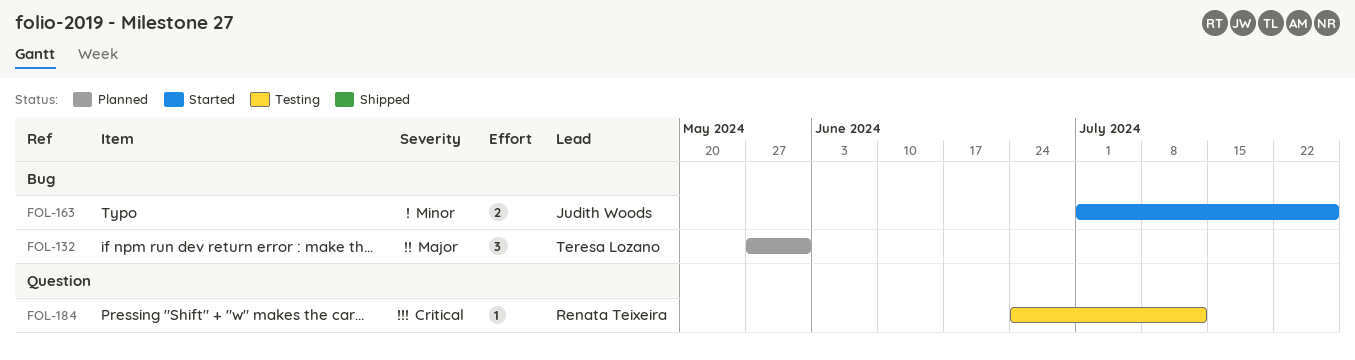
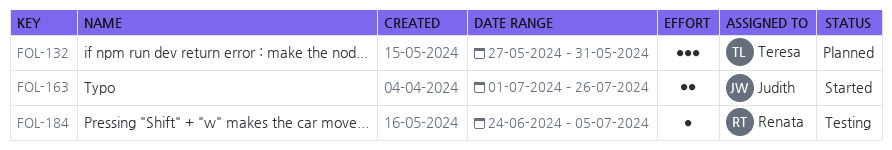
FOL-184, due: Jul 12 -> Jul 5

